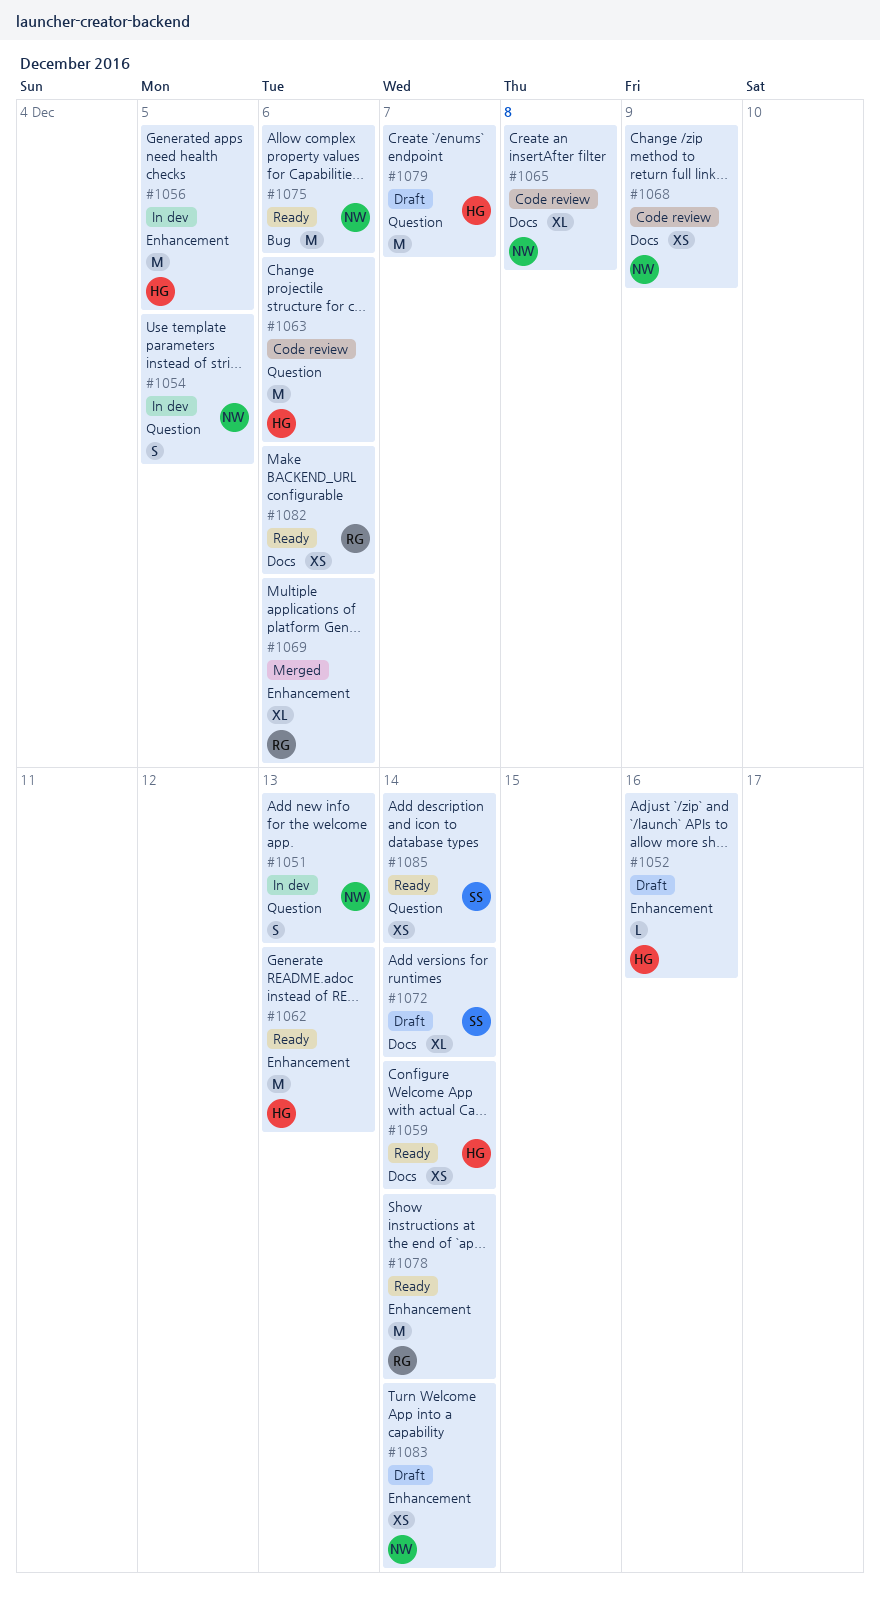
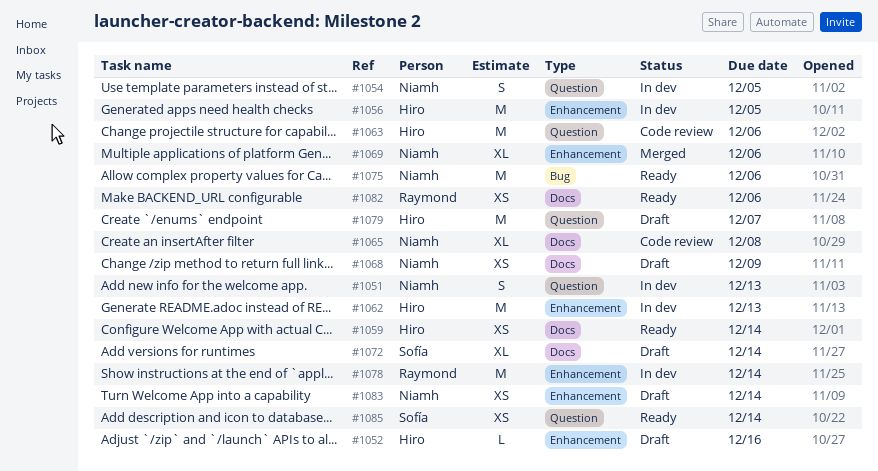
#1062, status: Ready -> In dev
#1068, status: Code review -> Draft
#1069, owner: Raymond -> Niamh
#1078, status: Ready -> In dev

